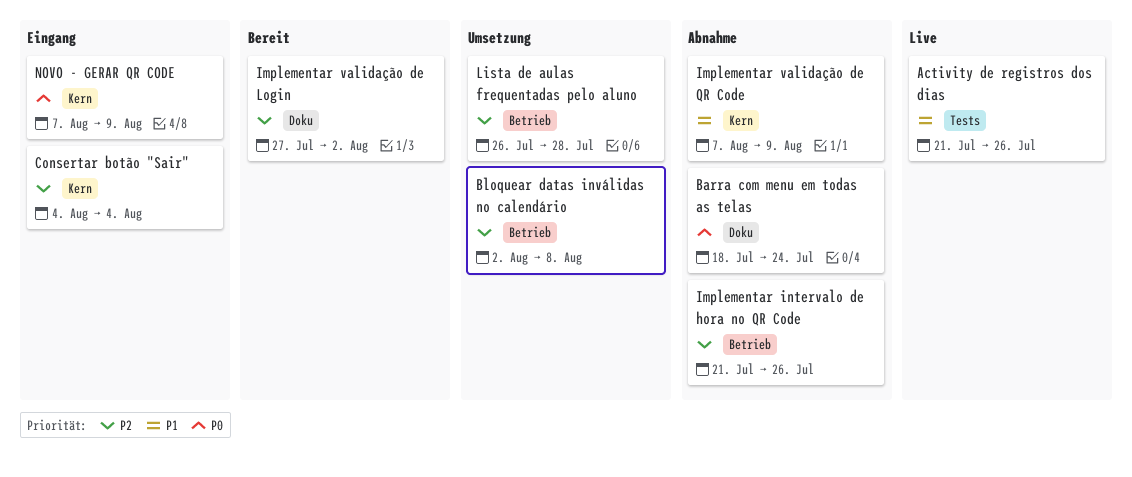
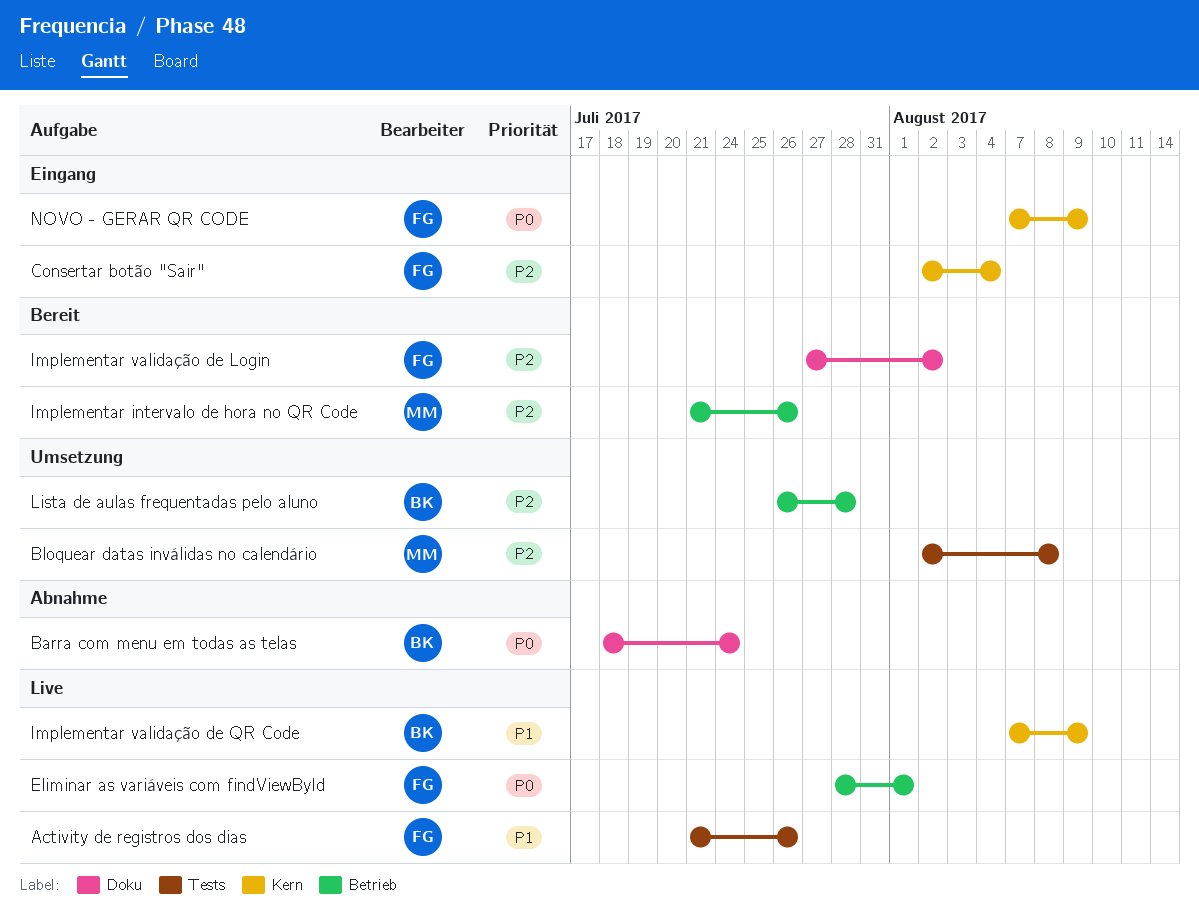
Bloquear datas inválidas no calendário, label: Betrieb -> Tests
Consertar botão "Sair", start: Aug 4 -> Aug 2
Eliminar as variáveis com findViewById: none -> present
Implementar intervalo de hora no QR Code, status: Abnahme -> Bereit
Implementar validação de QR Code, status: Abnahme -> Live

